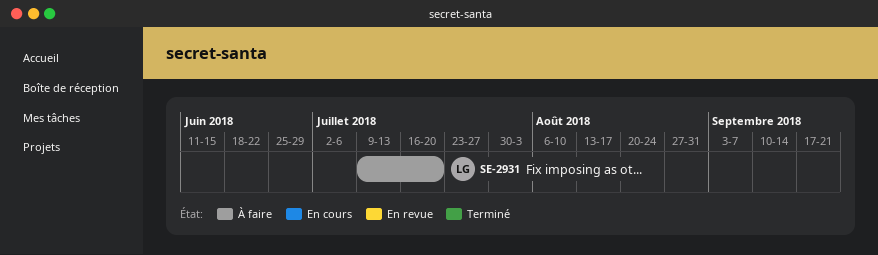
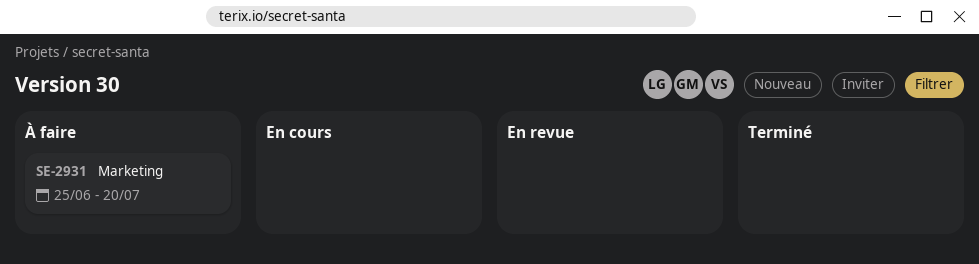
SE-2931, start: Jul 9 -> Jun 25

